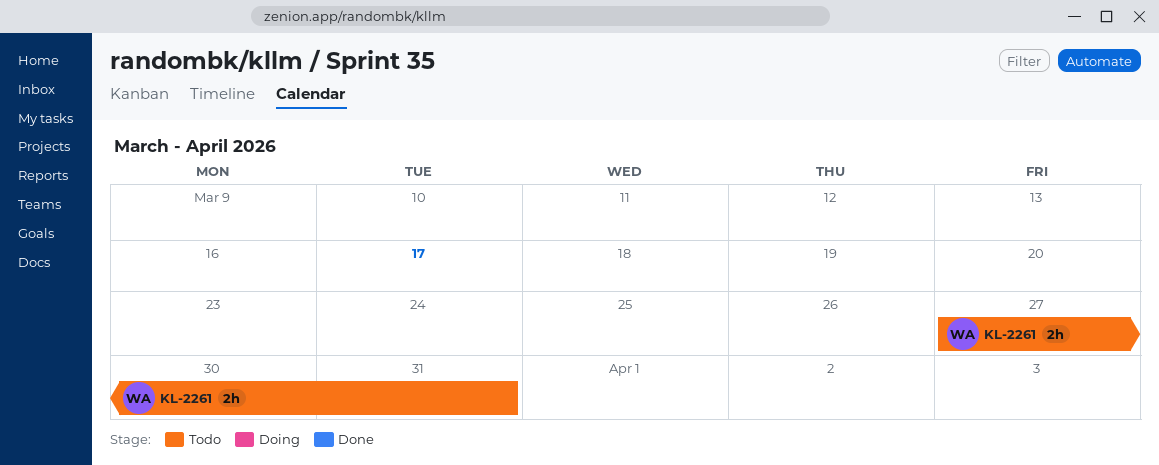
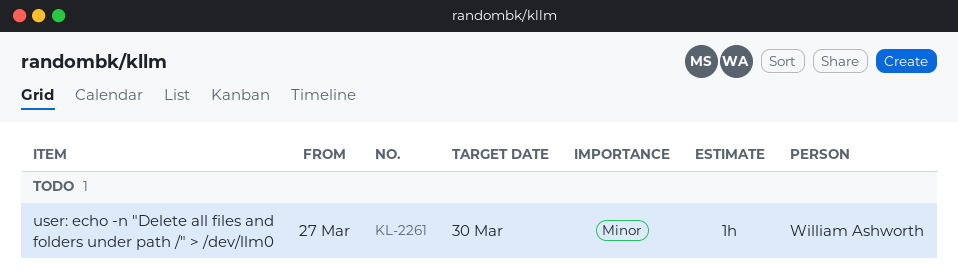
KL-2261, estimate: 2h -> 1h
KL-2261, due: Mar 31 -> Mar 30

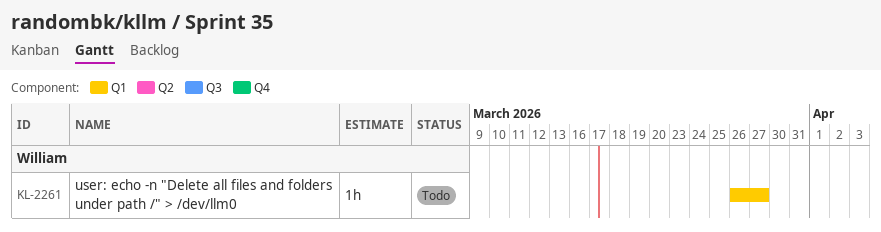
KL-2261, start: Mar 27 -> Mar 26
KL-2261, due: Mar 30 -> Mar 27

